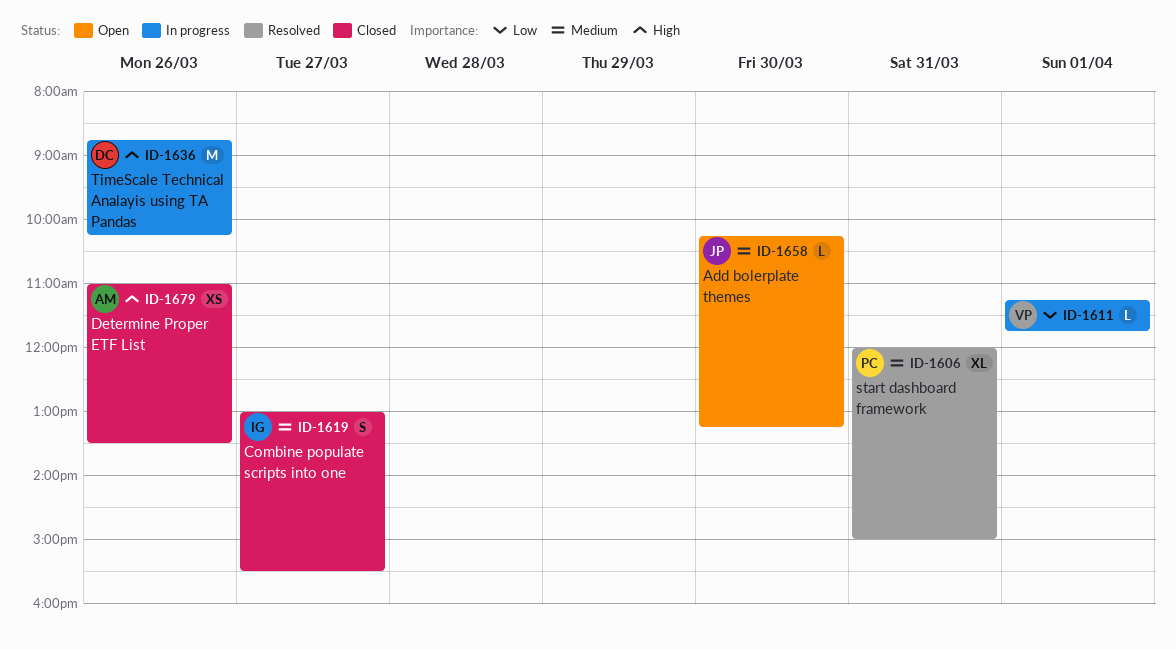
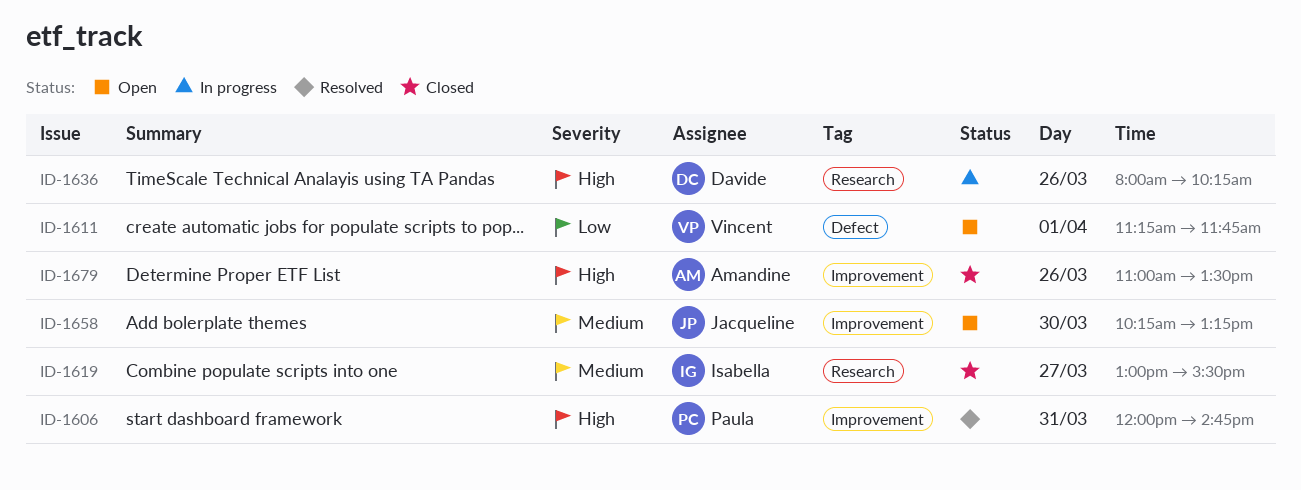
ID-1606, priority: Medium -> High
ID-1606, ends: 15:00 -> 14:45
ID-1611, status: In progress -> Open
ID-1636, begins: 08:45 -> 08:00

